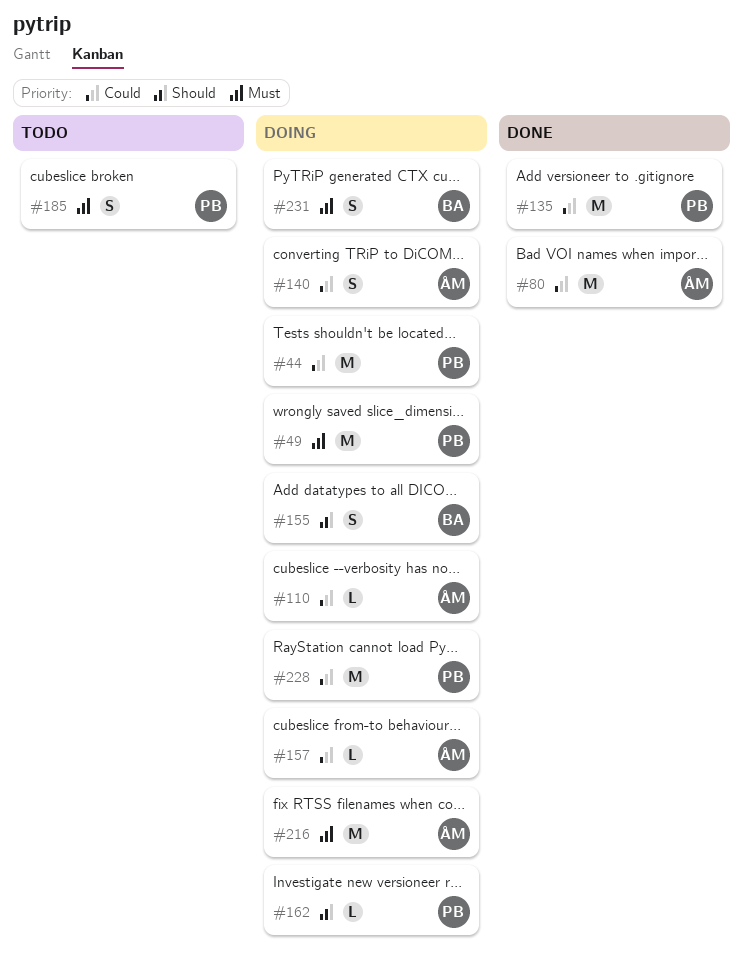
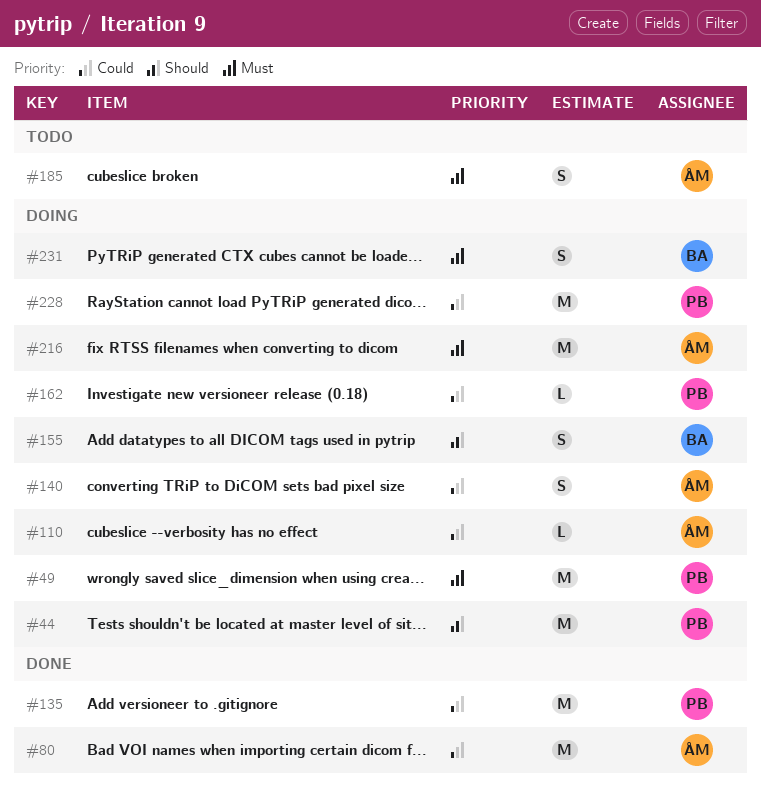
#44, priority: Could -> Should
#157: present -> none
#162, priority: Should -> Could
#185, owner: PB -> ÅM

